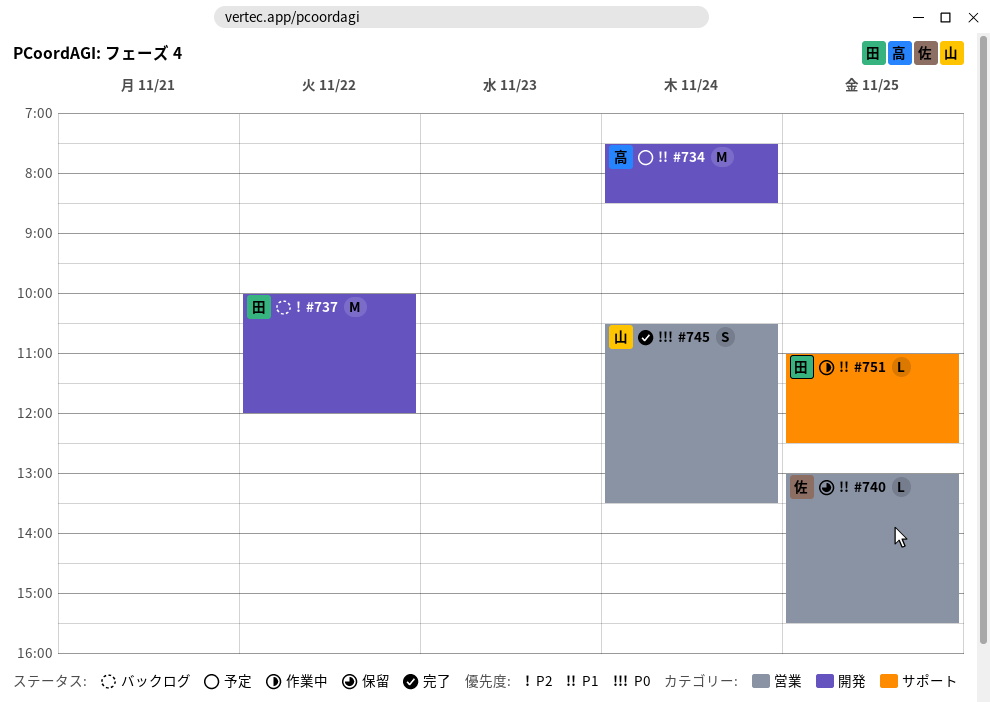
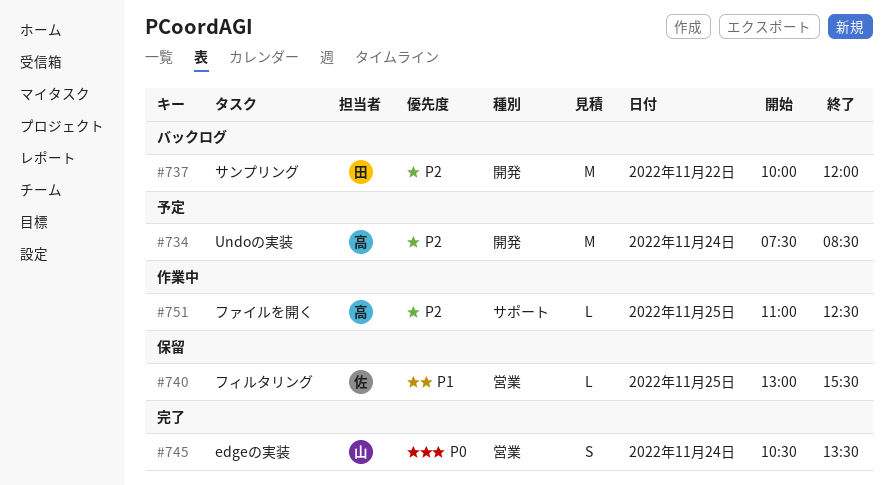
#734, priority: P1 -> P2
#751, owner: 田 -> 高
#751, priority: P1 -> P2

